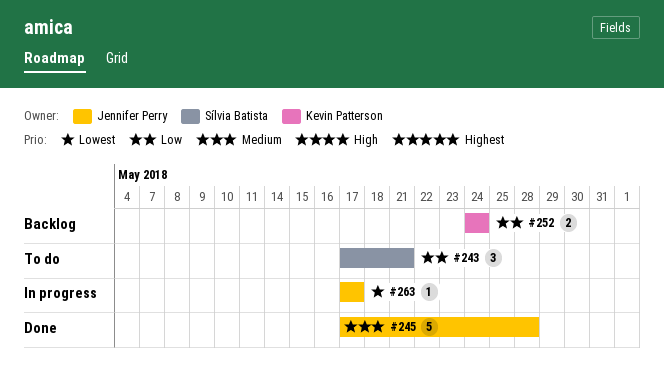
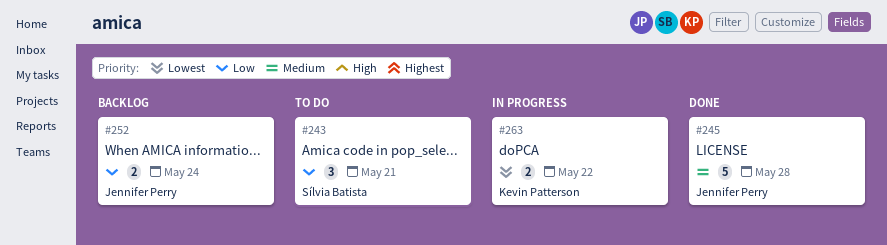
#252, owner: Kevin Patterson -> Jennifer Perry
#263, owner: Jennifer Perry -> Kevin Patterson
#263, estimate: 1 -> 2
#263, due: May 17 -> May 22

